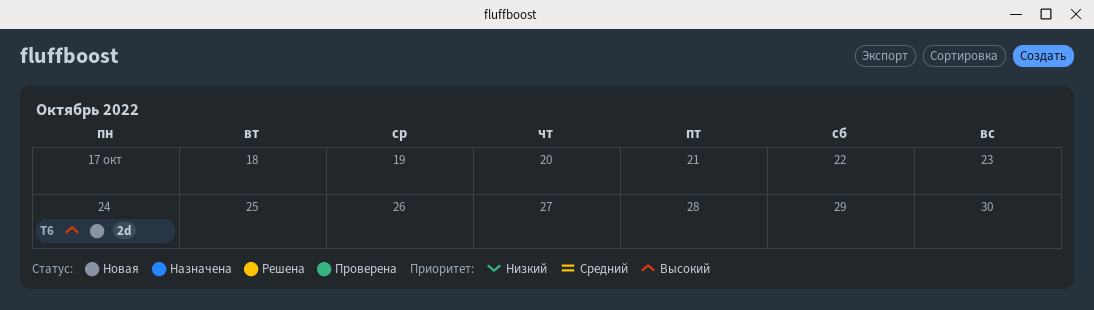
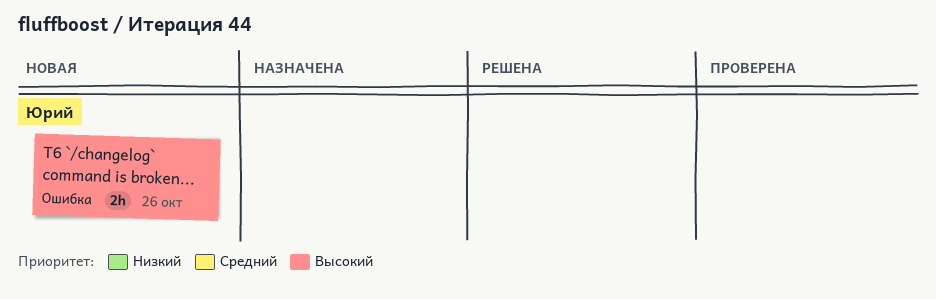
T6, estimate: 2d -> 2h
T6, due: Oct 24 -> Oct 26

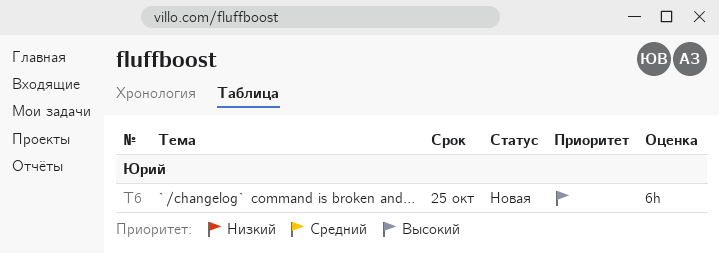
T6, estimate: 2h -> 6h
T6, due: Oct 26 -> Oct 25

